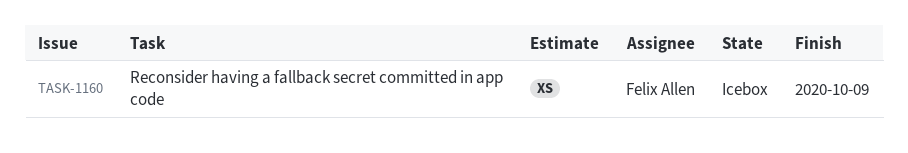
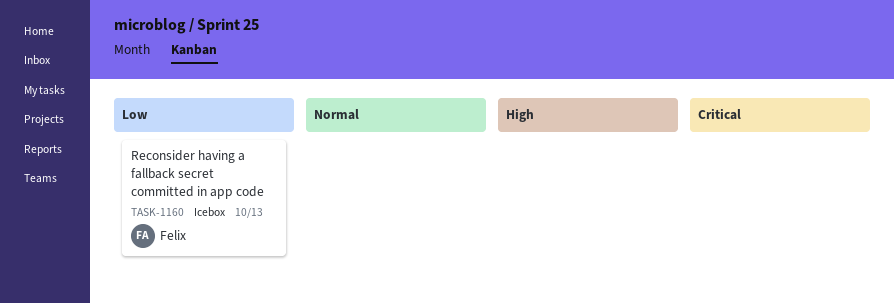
TASK-1160, due: Oct 9 -> Oct 13

